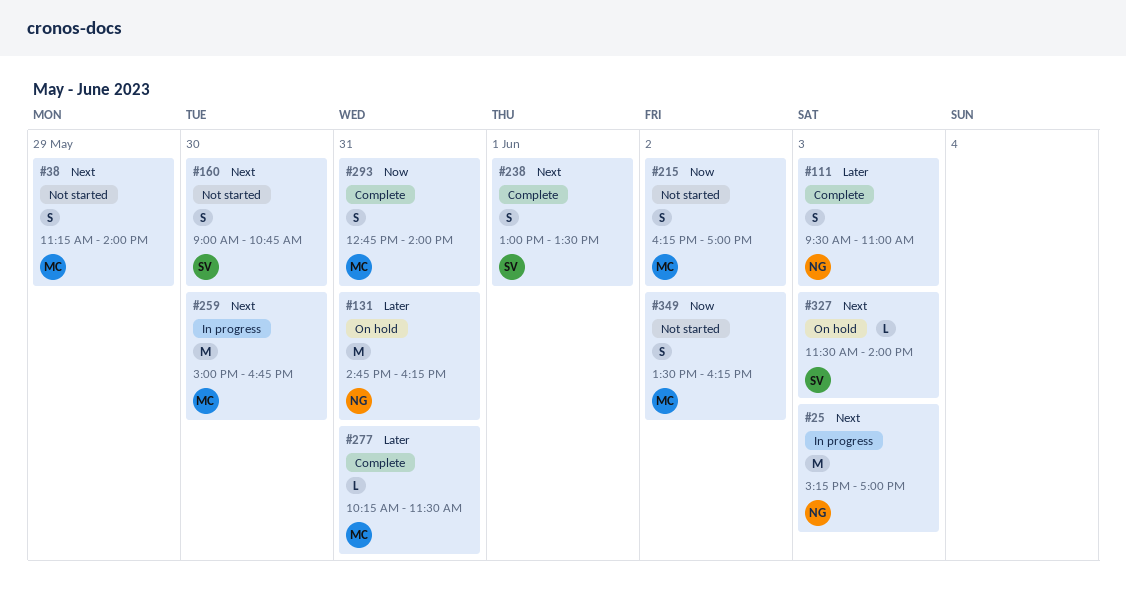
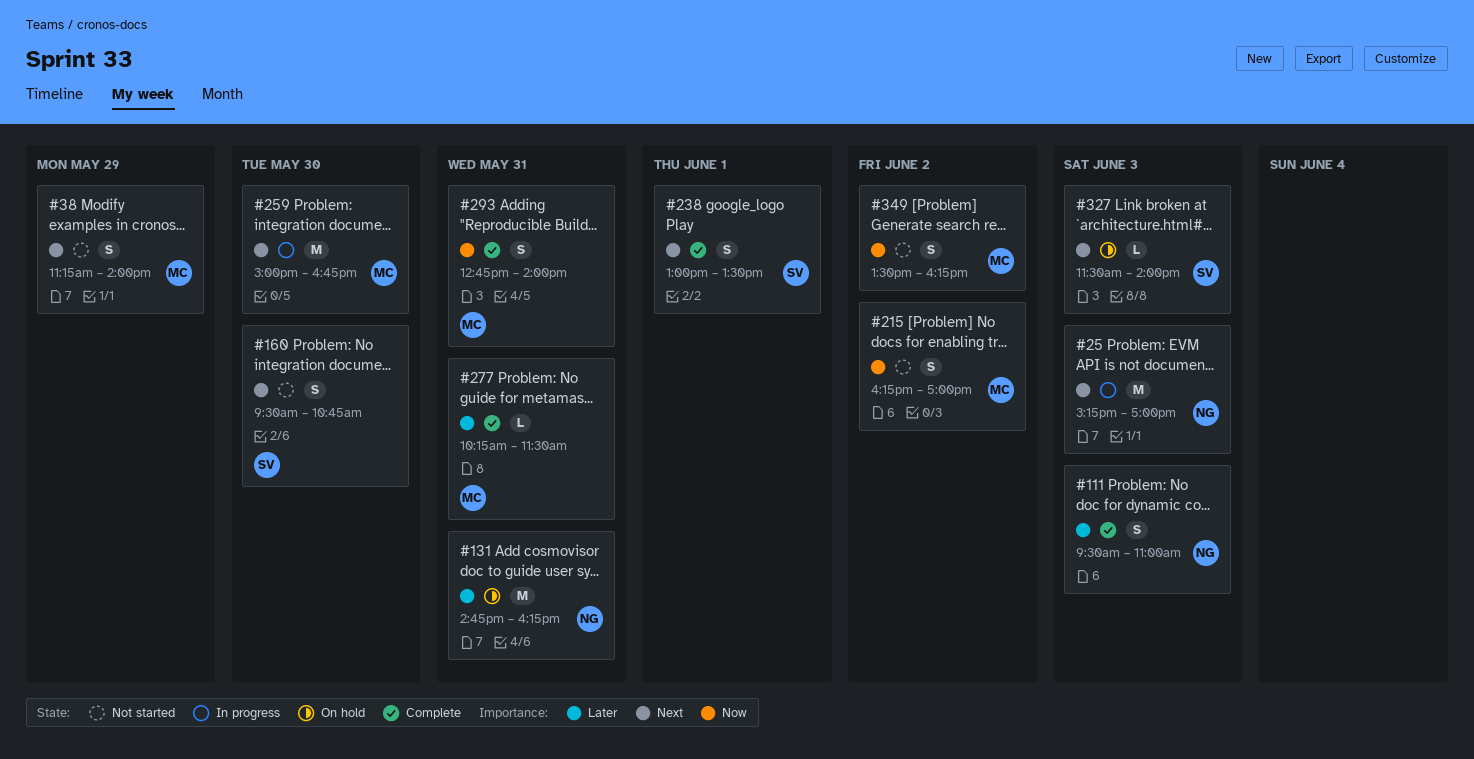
#160, begins: 09:00 -> 09:30

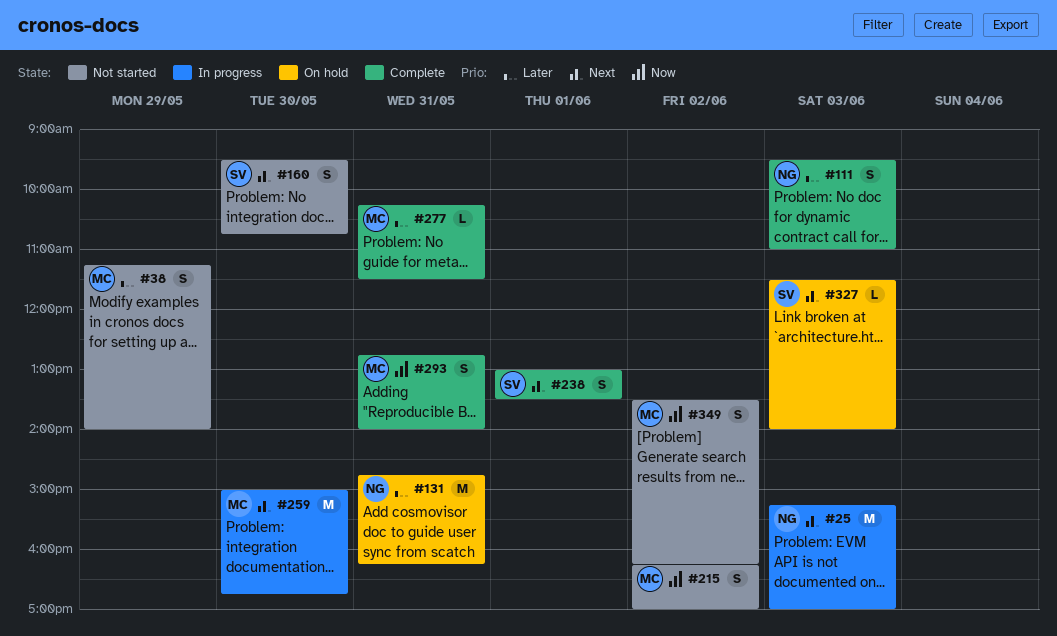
#38, priority: Next -> Later

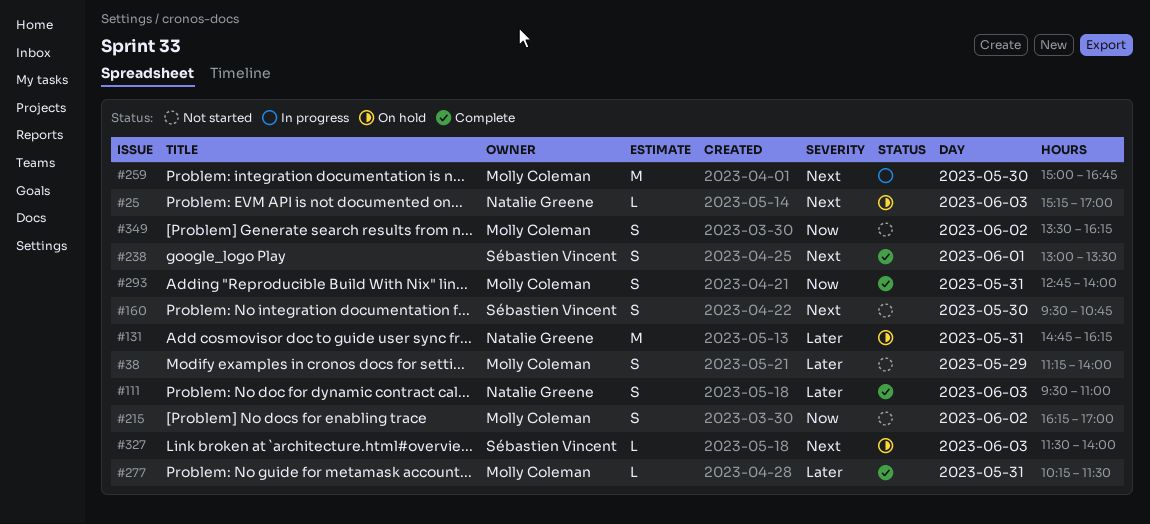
#25, status: In progress -> On hold
#25, estimate: M -> L

